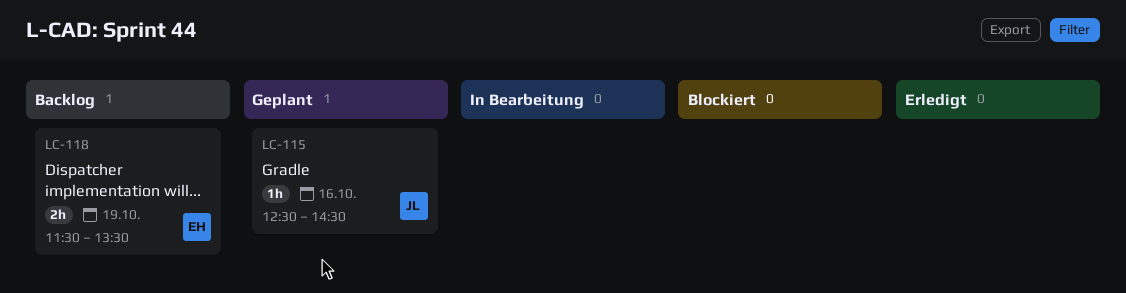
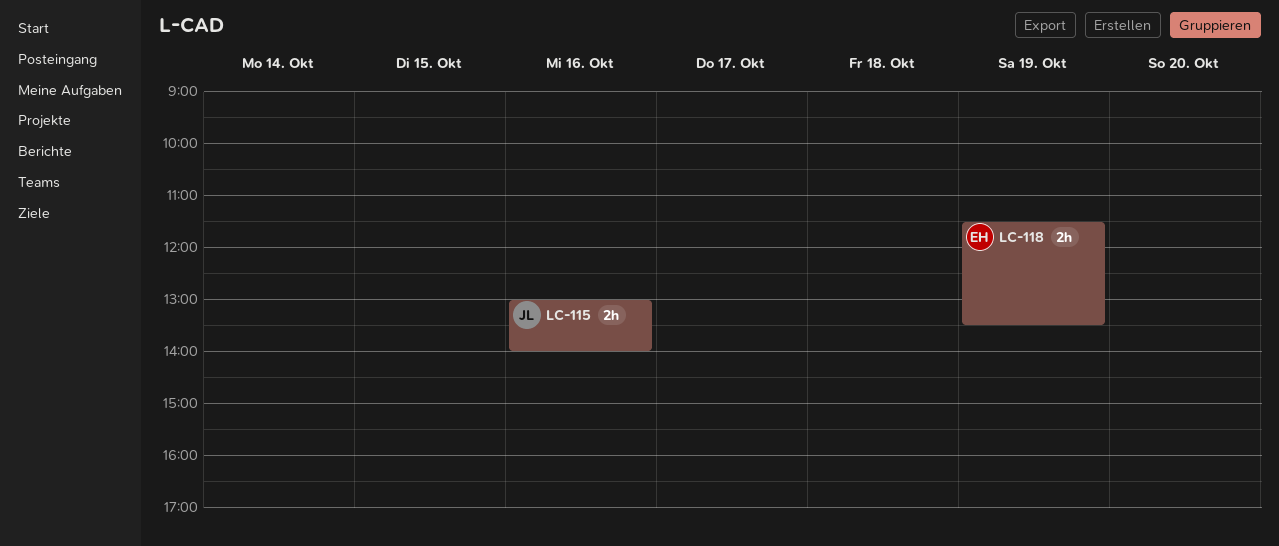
LC-115, estimate: 1h -> 2h
LC-115, begins: 12:30 -> 13:00
LC-115, ends: 14:30 -> 14:00

